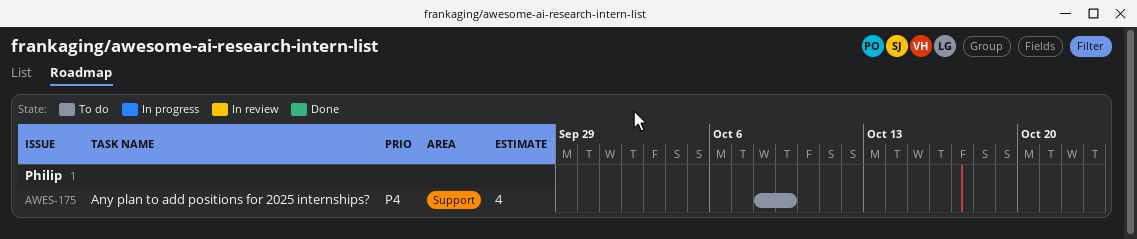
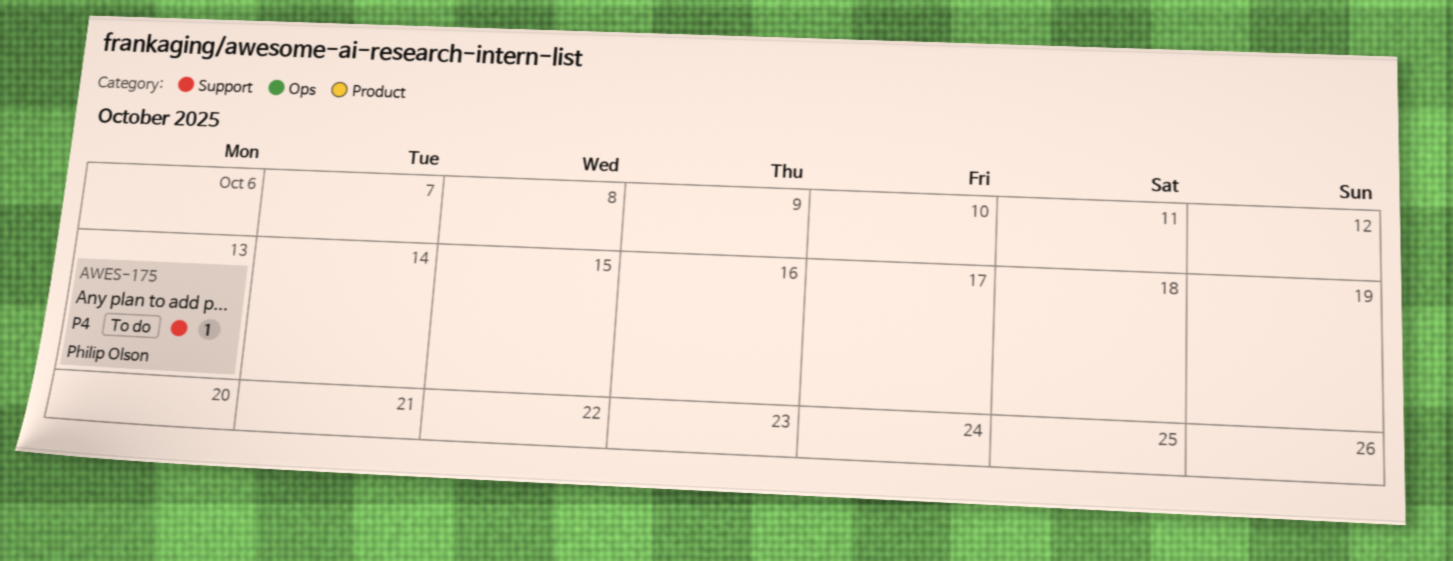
AWES-175, estimate: 4 -> 1
AWES-175, due: Oct 9 -> Oct 13

